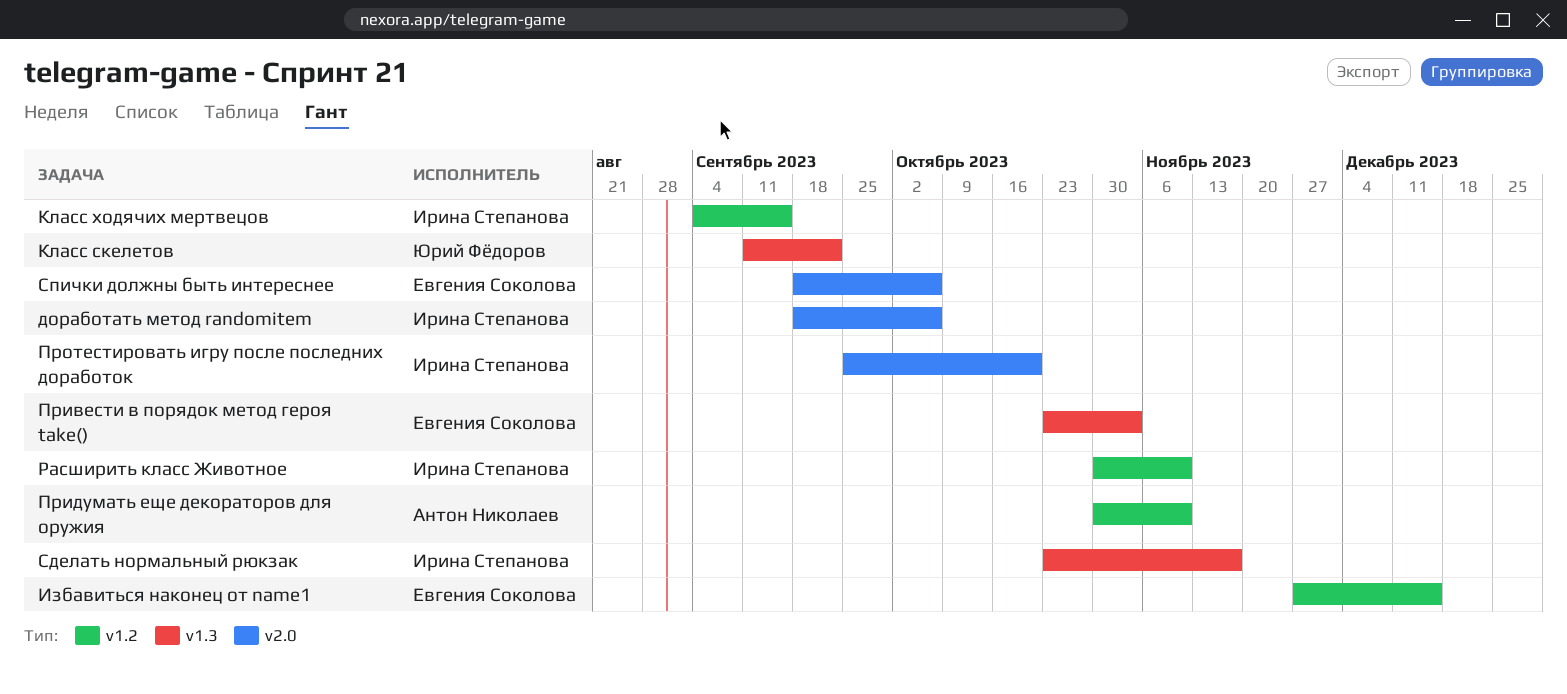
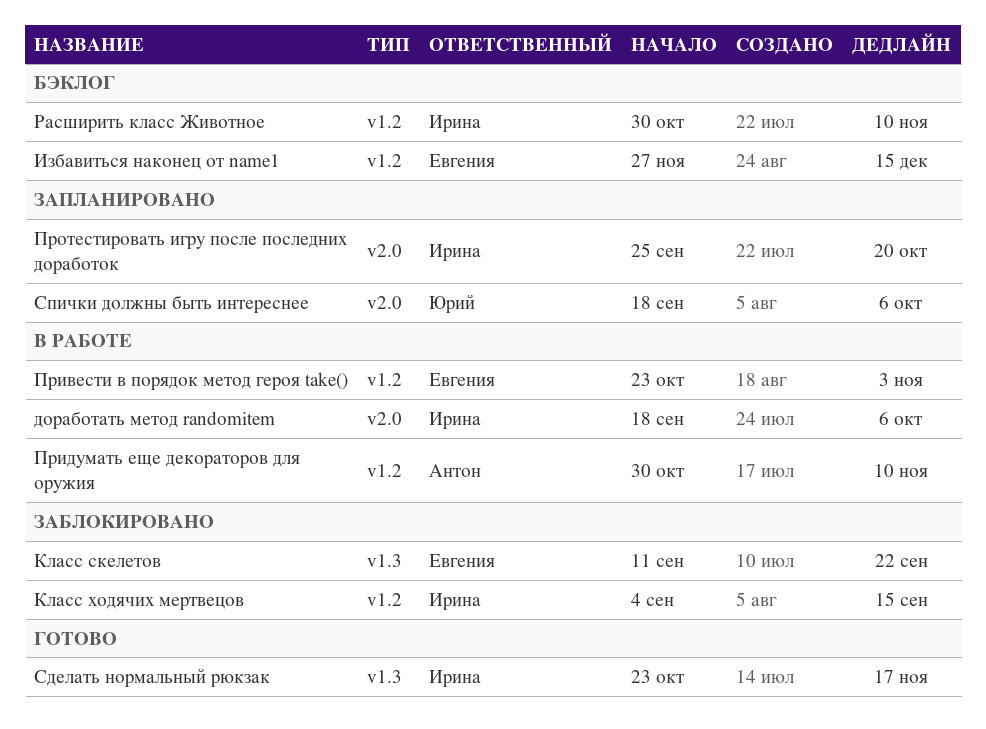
Класс скелетов, owner: Юрий Фёдоров -> Евгения Соколова
Привести в порядок метод героя take(), label: v1.3 -> v1.2
Спички должны быть интереснее, owner: Евгения Соколова -> Юрий Фёдоров

